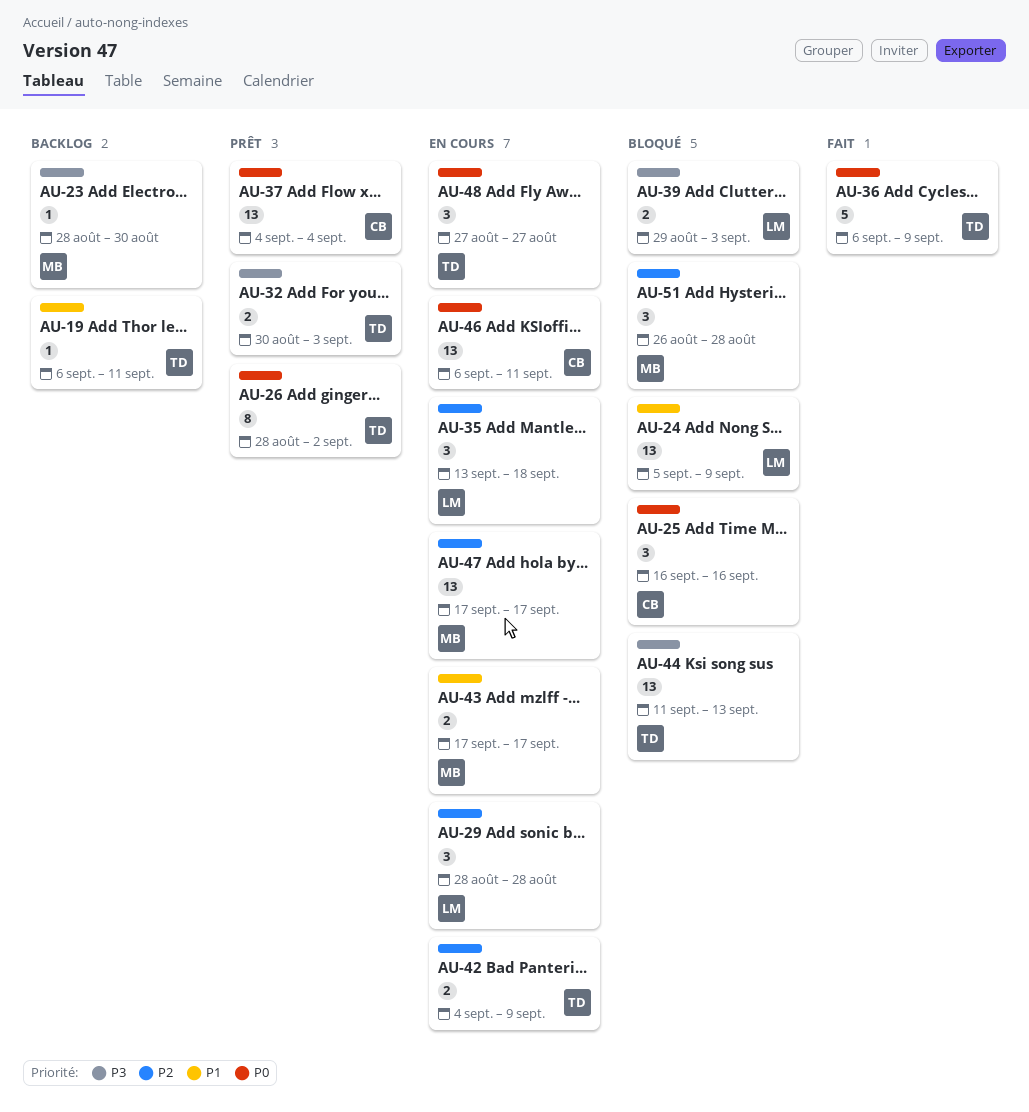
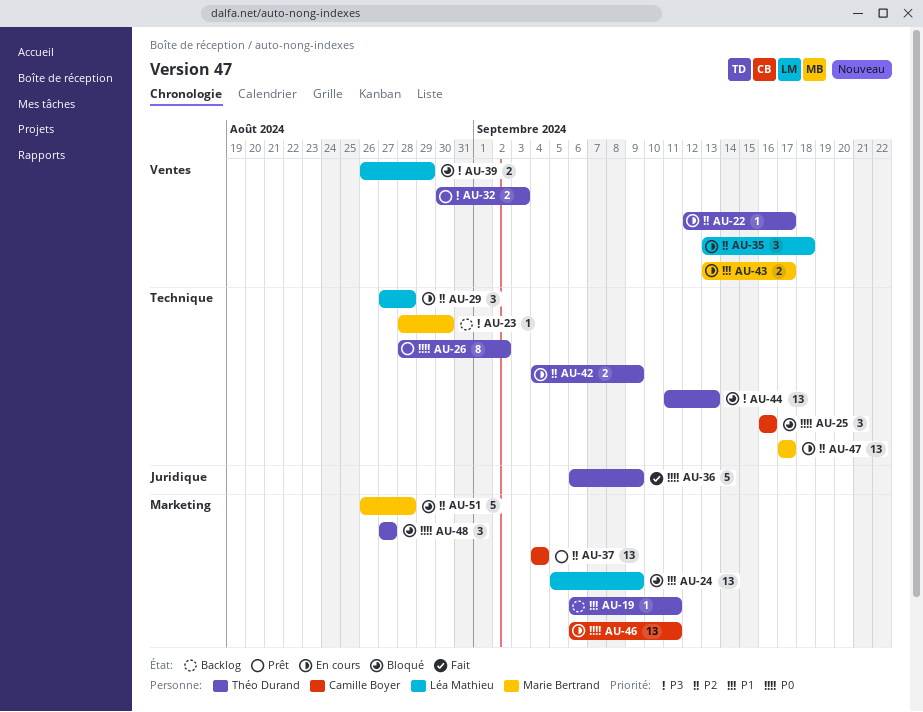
AU-22: none -> present
AU-29, start: Aug 28 -> Aug 27
AU-37, priority: P0 -> P2
AU-39, start: Aug 29 -> Aug 26
AU-39, due: Sep 3 -> Aug 29
AU-43, start: Sep 17 -> Sep 13
AU-48, status: En cours -> Bloqué
AU-51, estimate: 3 -> 5

